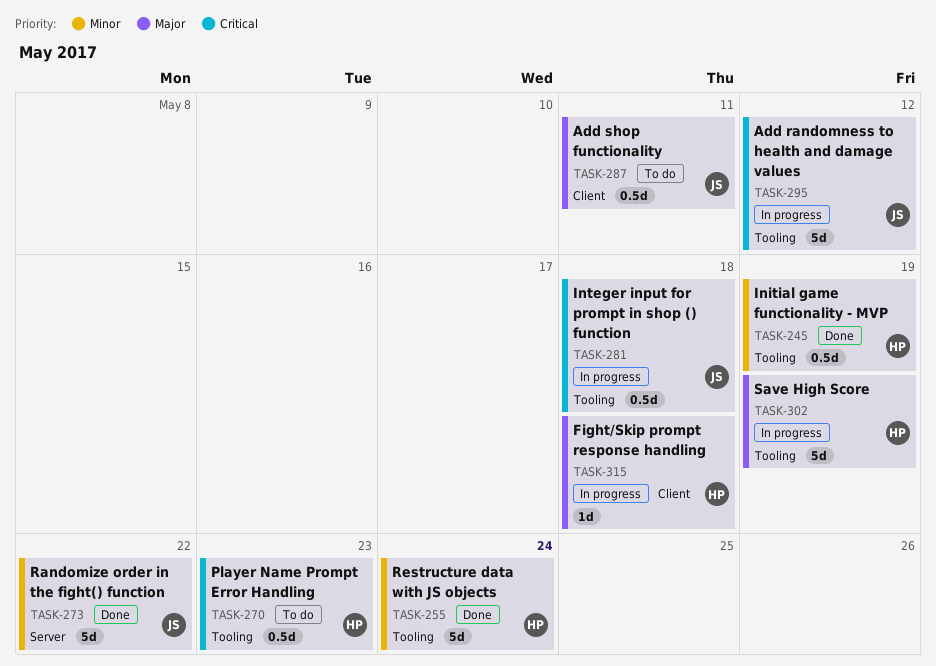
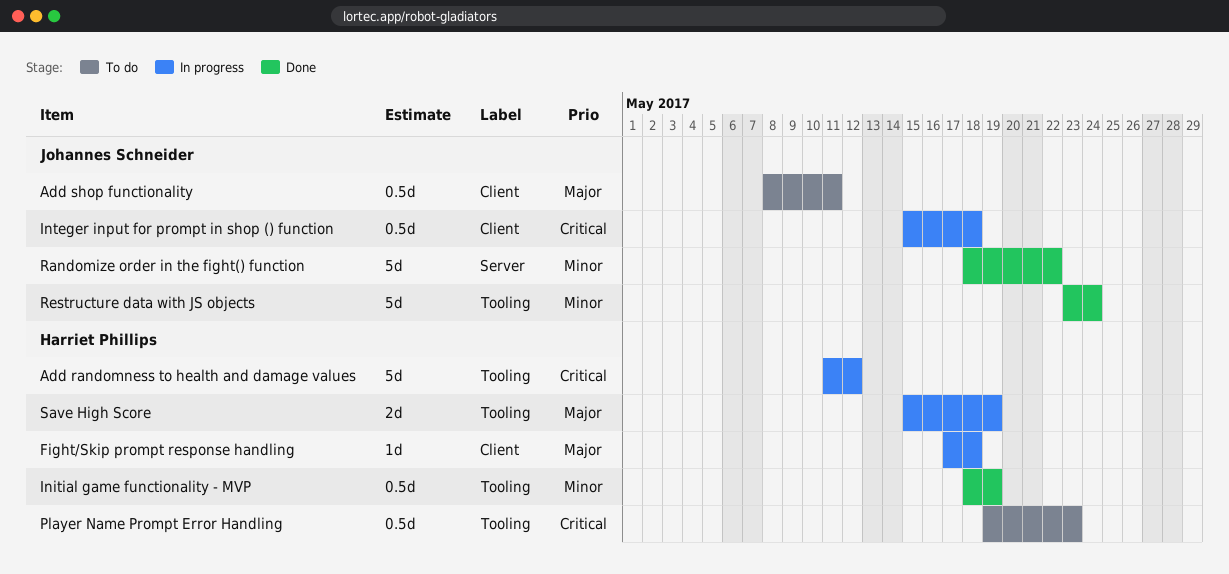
Add randomness to health and damage values, owner: Johannes Schneider -> Harriet Phillips
Integer input for prompt in shop () function, label: Tooling -> Client
Restructure data with JS objects, owner: Harriet Phillips -> Johannes Schneider
Save High Score, estimate: 5d -> 2d

